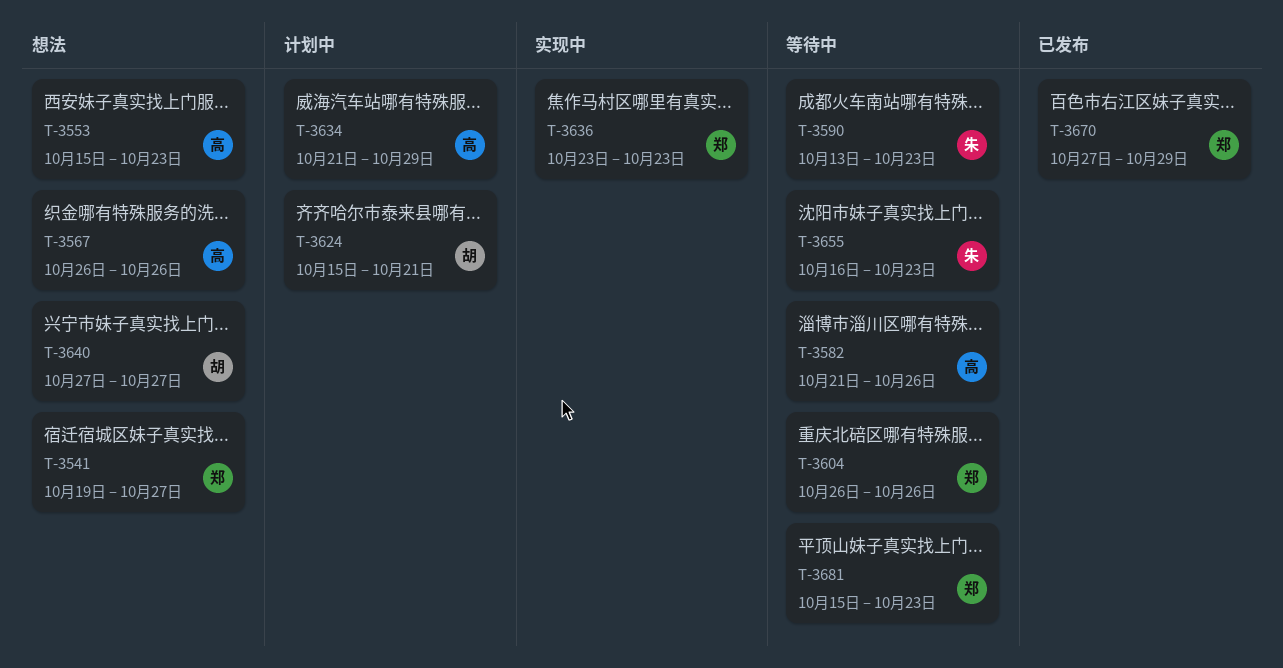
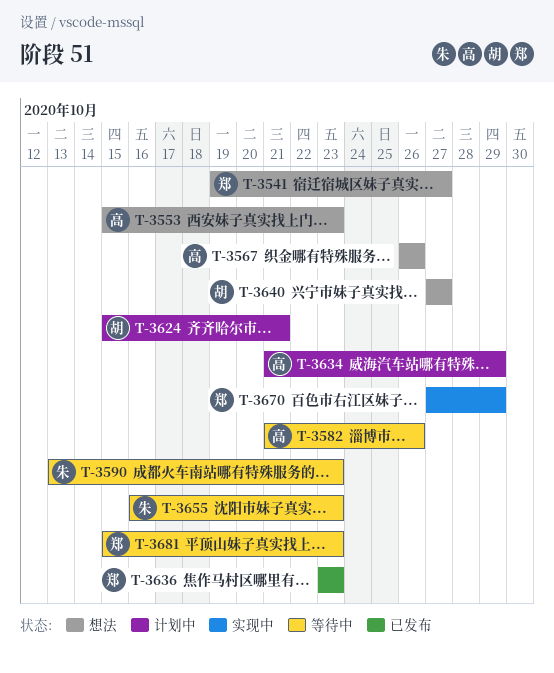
T-3604: present -> none
T-3636, status: 实现中 -> 已发布
T-3670, status: 已发布 -> 实现中

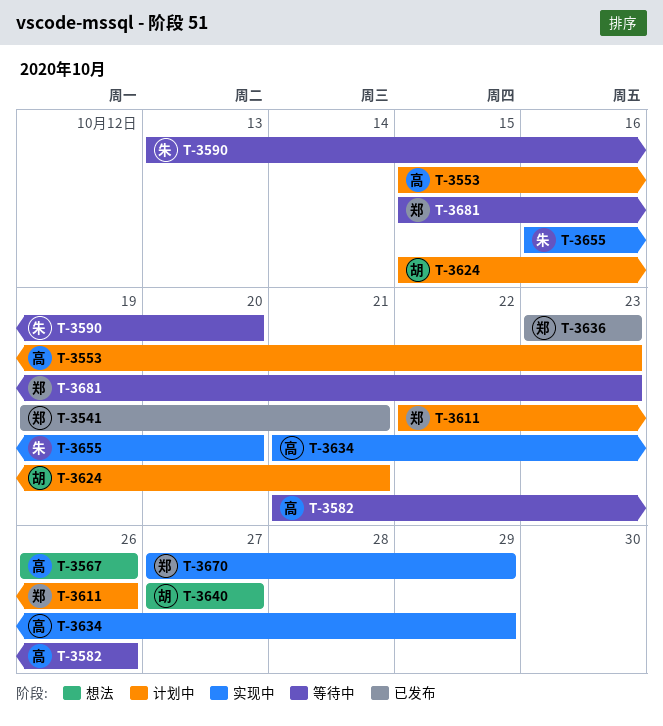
T-3541, status: 想法 -> 已发布
T-3541, due: Oct 27 -> Oct 21
T-3553, status: 想法 -> 计划中
T-3590, due: Oct 23 -> Oct 20
T-3611: none -> present
T-3634, status: 计划中 -> 实现中
T-3655, status: 等待中 -> 实现中
T-3655, due: Oct 23 -> Oct 20

